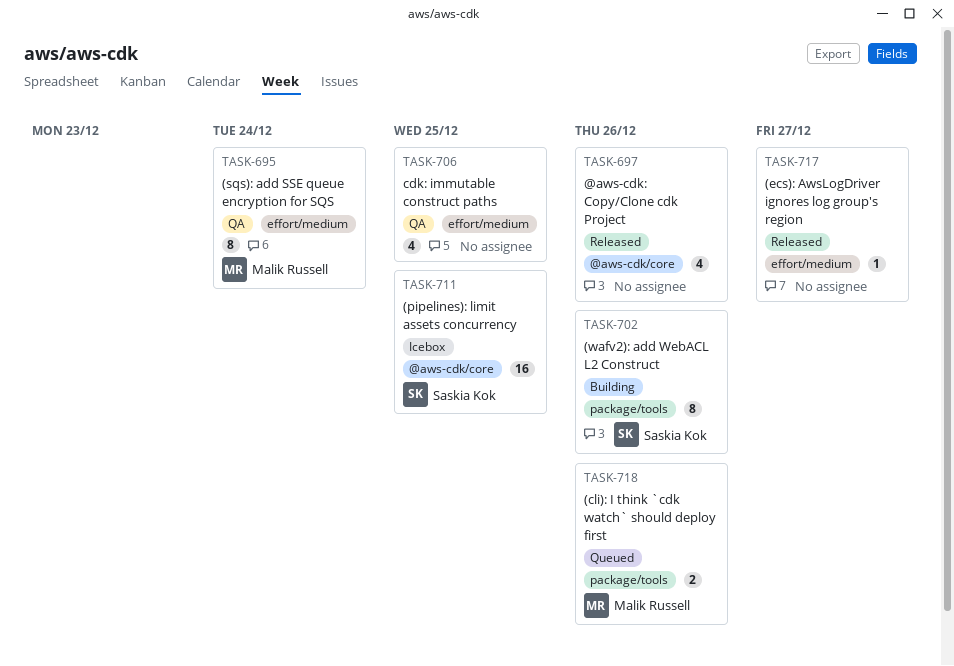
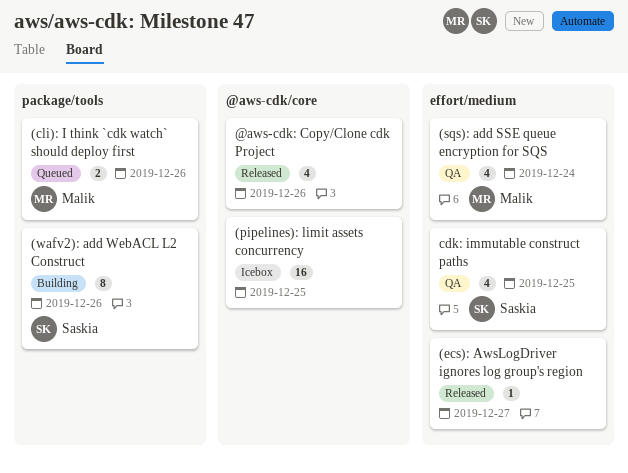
(pipelines): limit assets concurrency, owner: Saskia Kok -> none
(sqs): add SSE queue encryption for SQS, estimate: 8 -> 4
cdk: immutable construct paths, owner: none -> Saskia Kok

